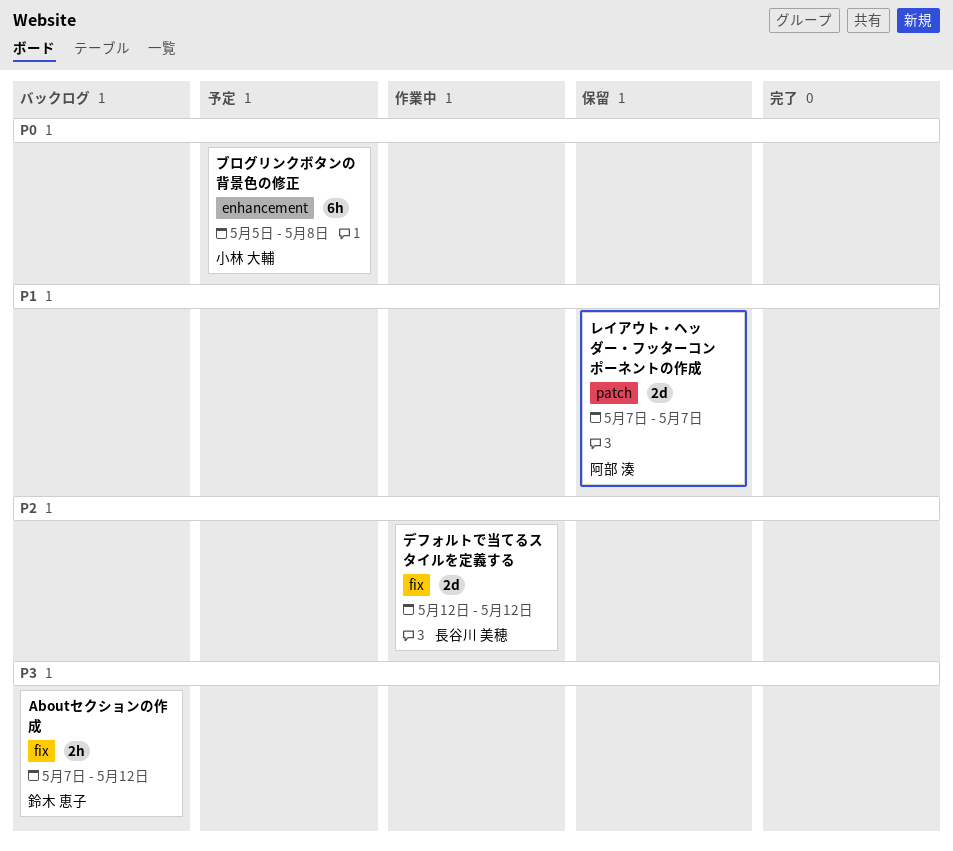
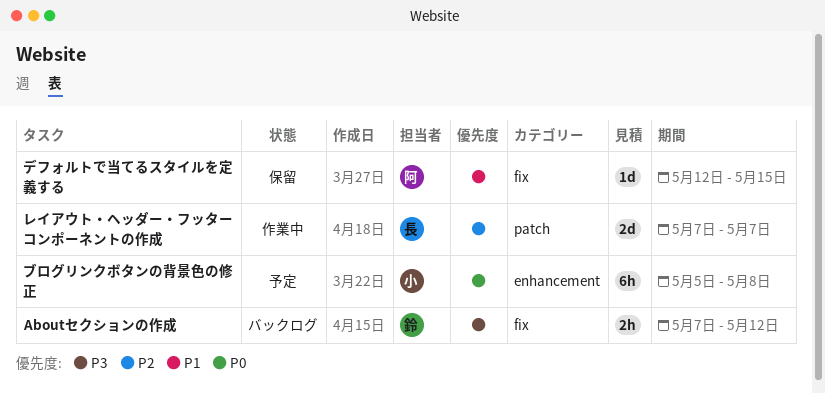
デフォルトで当てるスタイルを定義する, status: 作業中 -> 保留
デフォルトで当てるスタイルを定義する, owner: 長谷川 美穂 -> 阿部 湊
デフォルトで当てるスタイルを定義する, priority: P2 -> P1
デフォルトで当てるスタイルを定義する, estimate: 2d -> 1d
デフォルトで当てるスタイルを定義する, due: May 12 -> May 15
レイアウト・ヘッダー・フッターコンポーネントの作成, status: 保留 -> 作業中
レイアウト・ヘッダー・フッターコンポーネントの作成, owner: 阿部 湊 -> 長谷川 美穂
レイアウト・ヘッダー・フッターコンポーネントの作成, priority: P1 -> P2

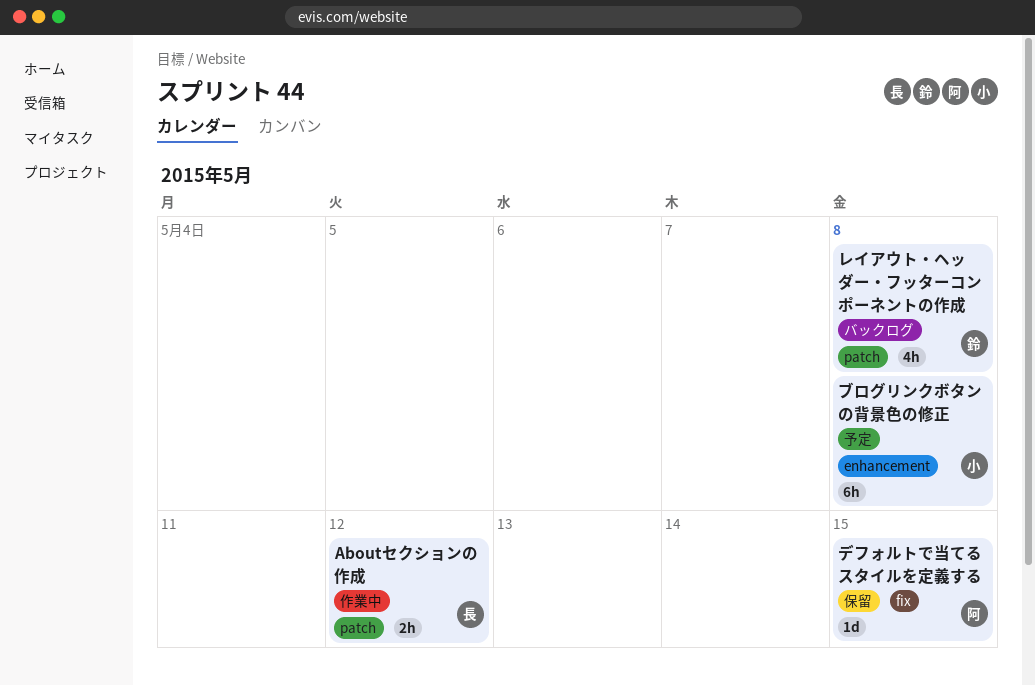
Aboutセクションの作成, status: バックログ -> 作業中
Aboutセクションの作成, owner: 鈴 -> 長
Aboutセクションの作成, label: fix -> patch
レイアウト・ヘッダー・フッターコンポーネントの作成, status: 作業中 -> バックログ
レイアウト・ヘッダー・フッターコンポーネントの作成, owner: 長 -> 鈴
レイアウト・ヘッダー・フッターコンポーネントの作成, estimate: 2d -> 4h
レイアウト・ヘッダー・フッターコンポーネントの作成, due: May 7 -> May 8

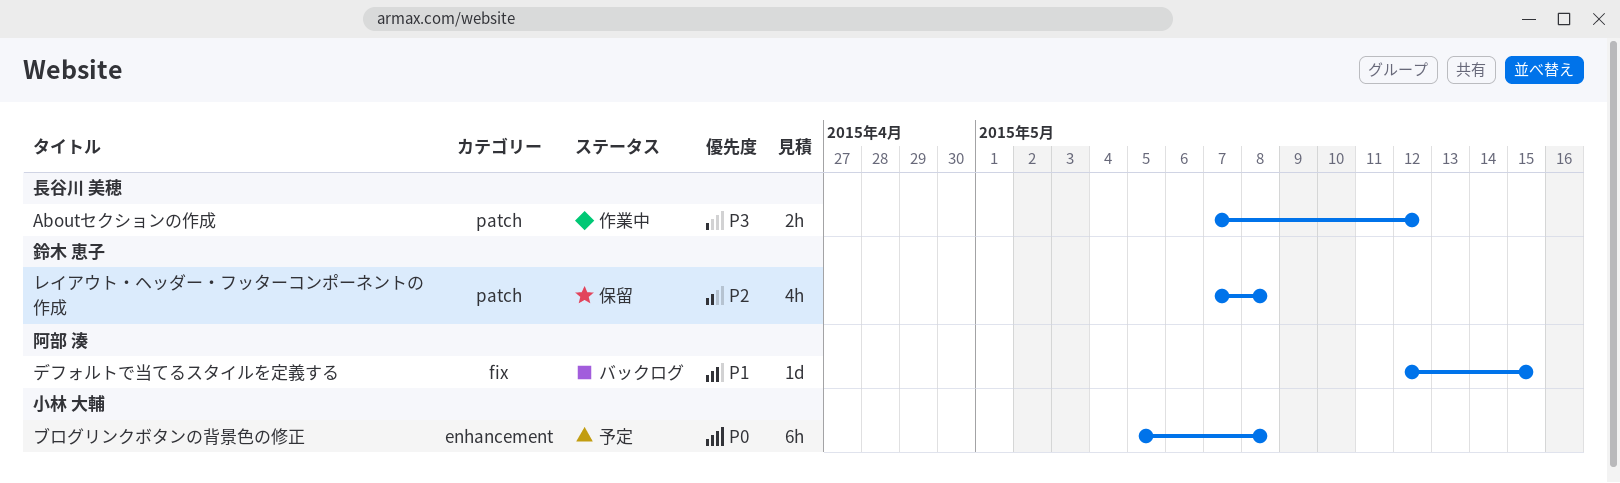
デフォルトで当てるスタイルを定義する, status: 保留 -> バックログ
レイアウト・ヘッダー・フッターコンポーネントの作成, status: バックログ -> 保留

